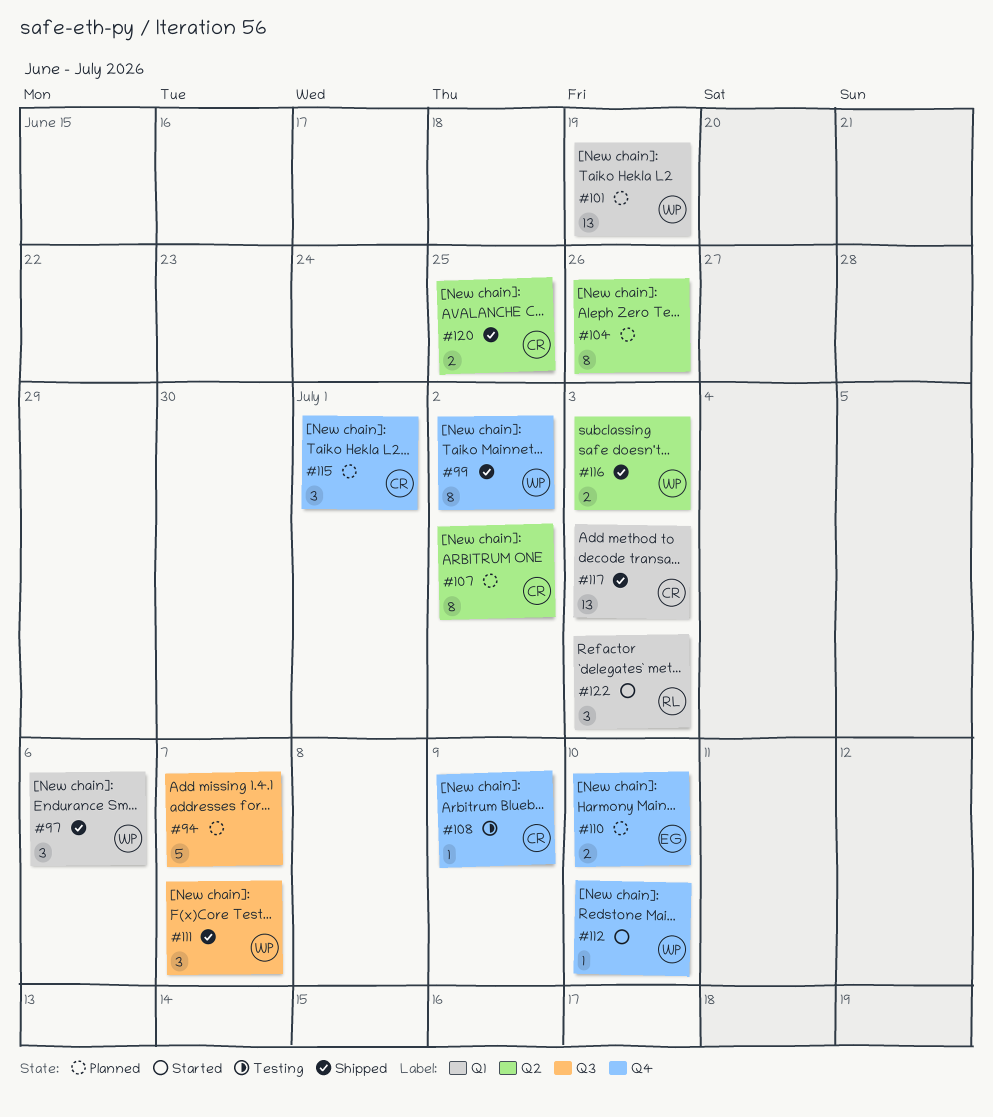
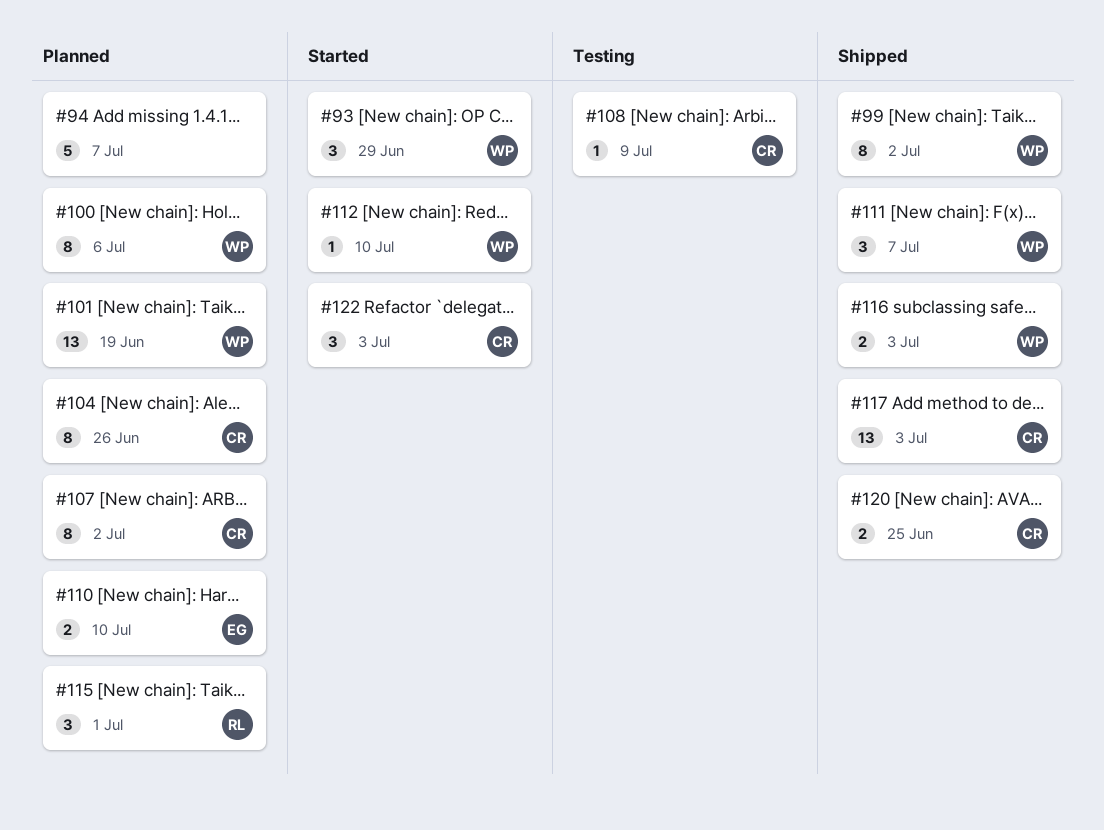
#93: none -> present
#97: present -> none
#100: none -> present
#104, owner: none -> CR
#115, owner: CR -> RL
#122, owner: RL -> CR

